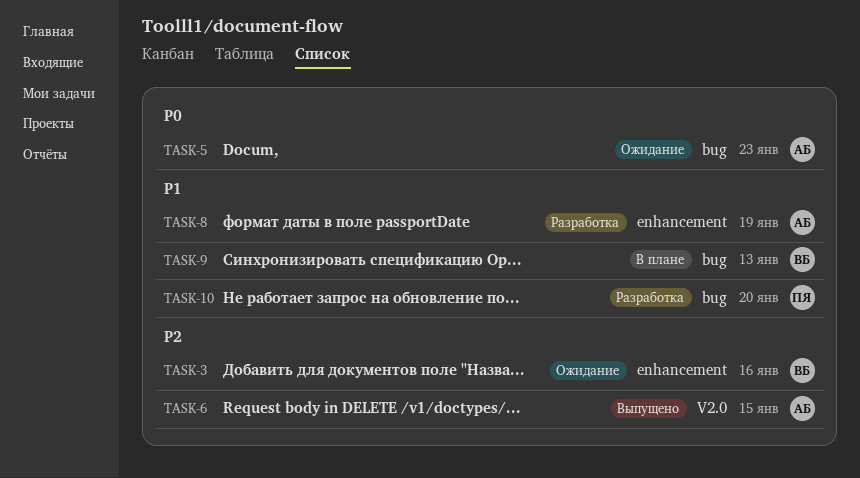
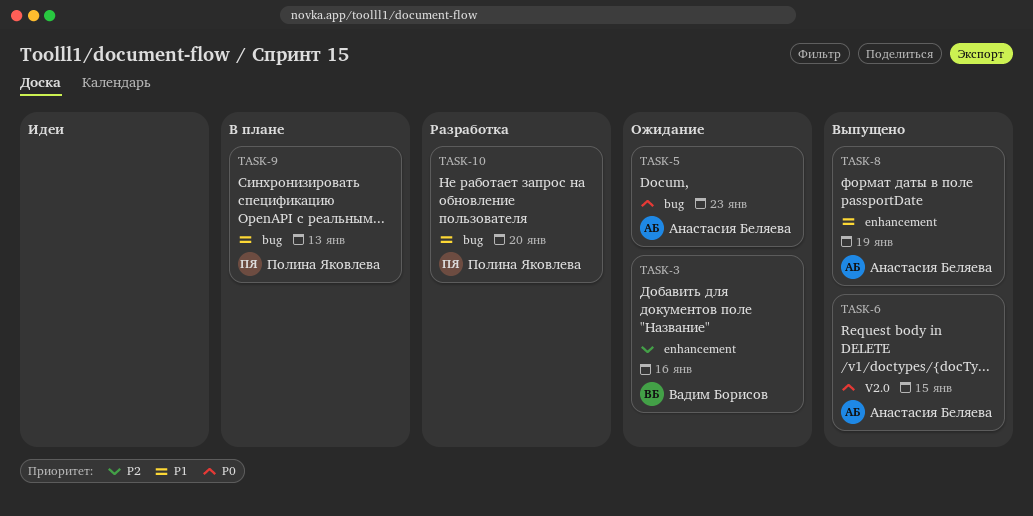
TASK-6, priority: P2 -> P0
TASK-8, status: Разработка -> Выпущено
TASK-9, owner: Вадим Борисов -> Полина Яковлева

